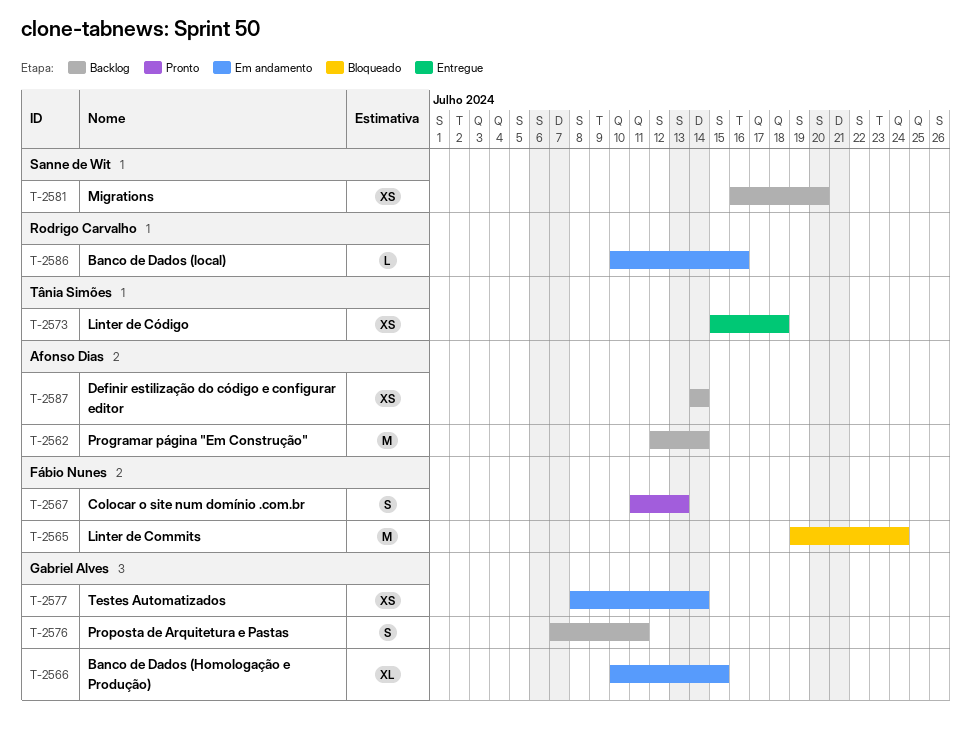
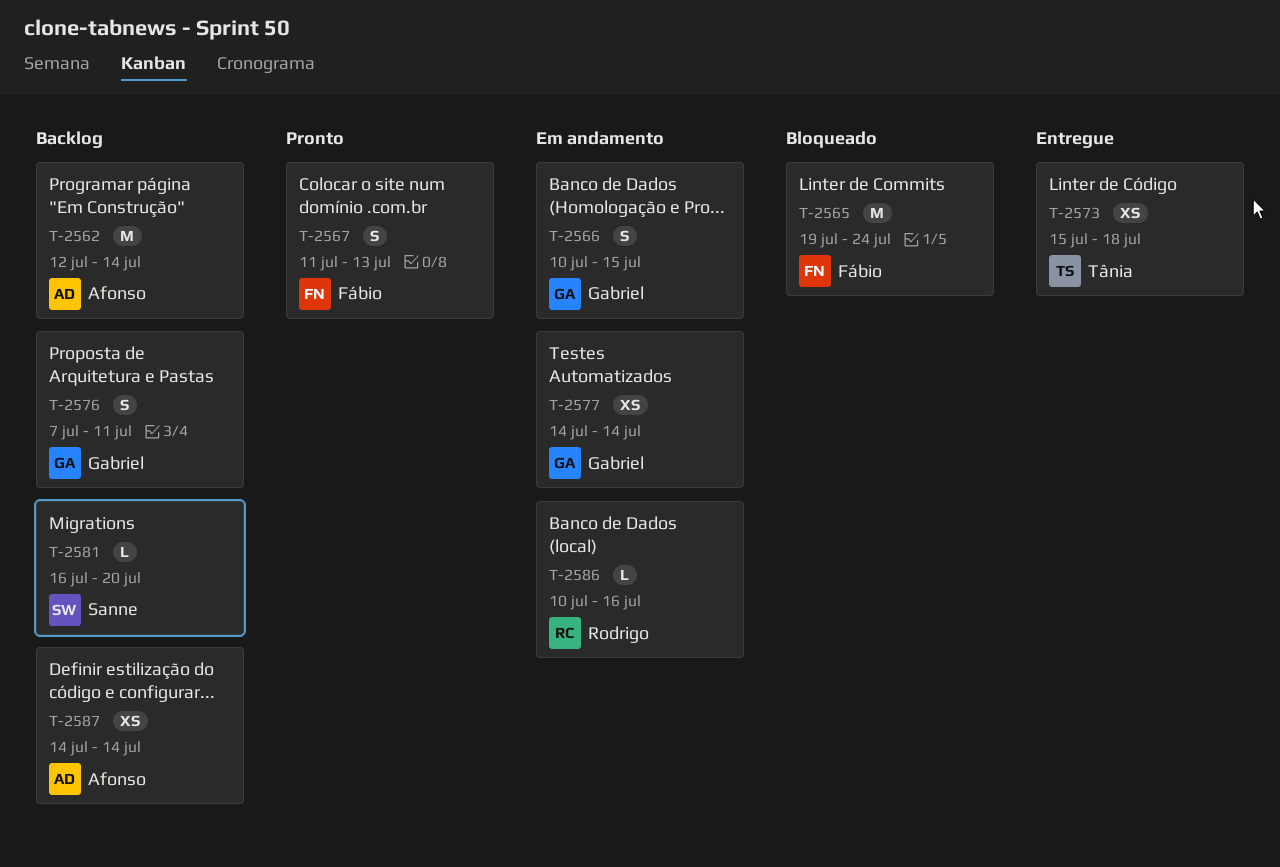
T-2566, estimate: XL -> S
T-2577, start: Jul 8 -> Jul 14
T-2581, estimate: XS -> L

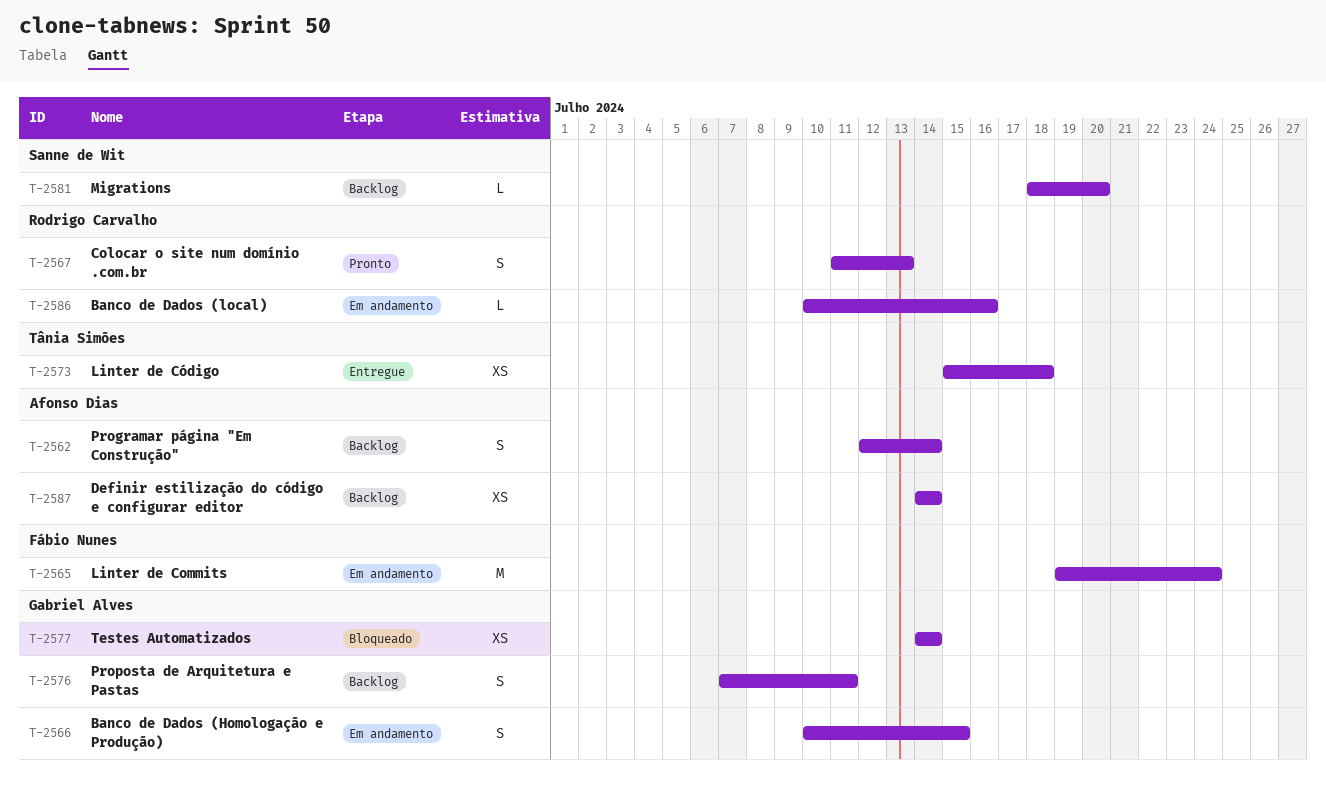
T-2562, estimate: M -> S
T-2565, status: Bloqueado -> Em andamento
T-2567, owner: Fábio Nunes -> Rodrigo Carvalho
T-2577, status: Em andamento -> Bloqueado
T-2581, start: Jul 16 -> Jul 18

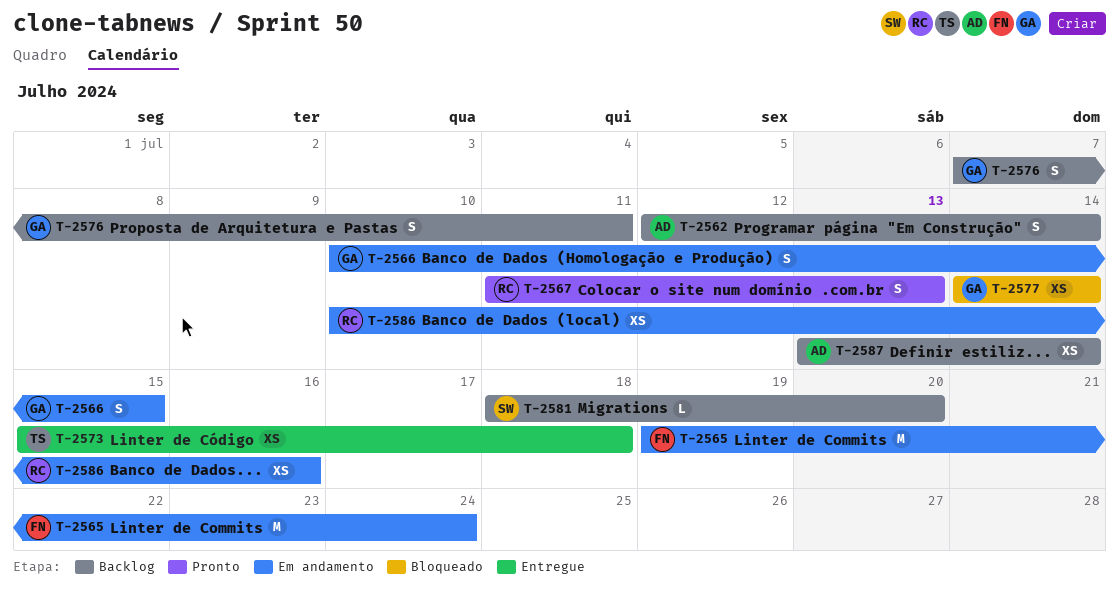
T-2586, estimate: L -> XS
T-2587, start: Jul 14 -> Jul 13

